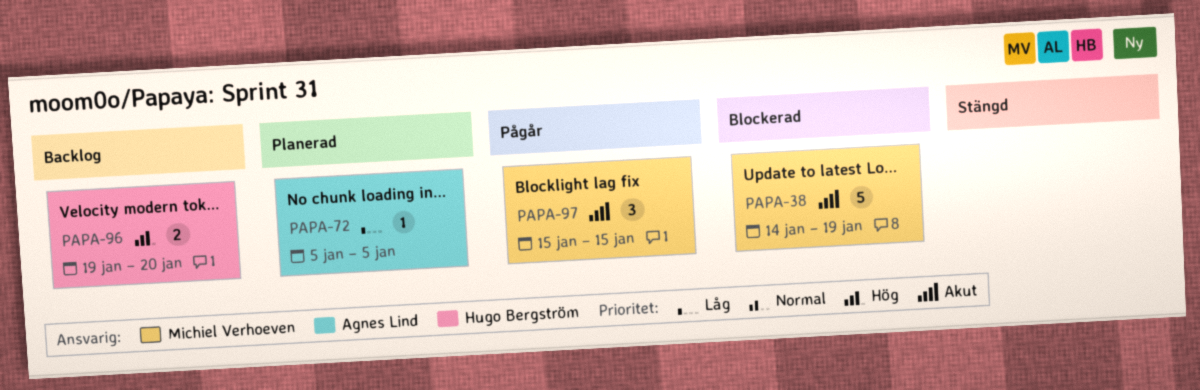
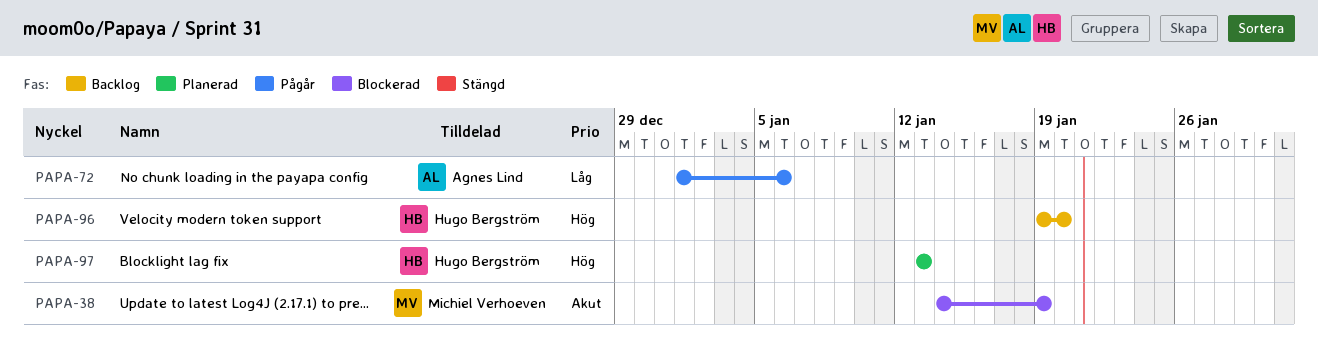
PAPA-72, status: Planerad -> Pågår
PAPA-72, start: Jan 5 -> Jan 1
PAPA-72, due: Jan 5 -> Jan 6
PAPA-97, status: Pågår -> Planerad
PAPA-97, owner: Michiel Verhoeven -> Hugo Bergström
PAPA-97, priority: Akut -> Hög
PAPA-97, start: Jan 15 -> Jan 13
PAPA-97, due: Jan 15 -> Jan 13

